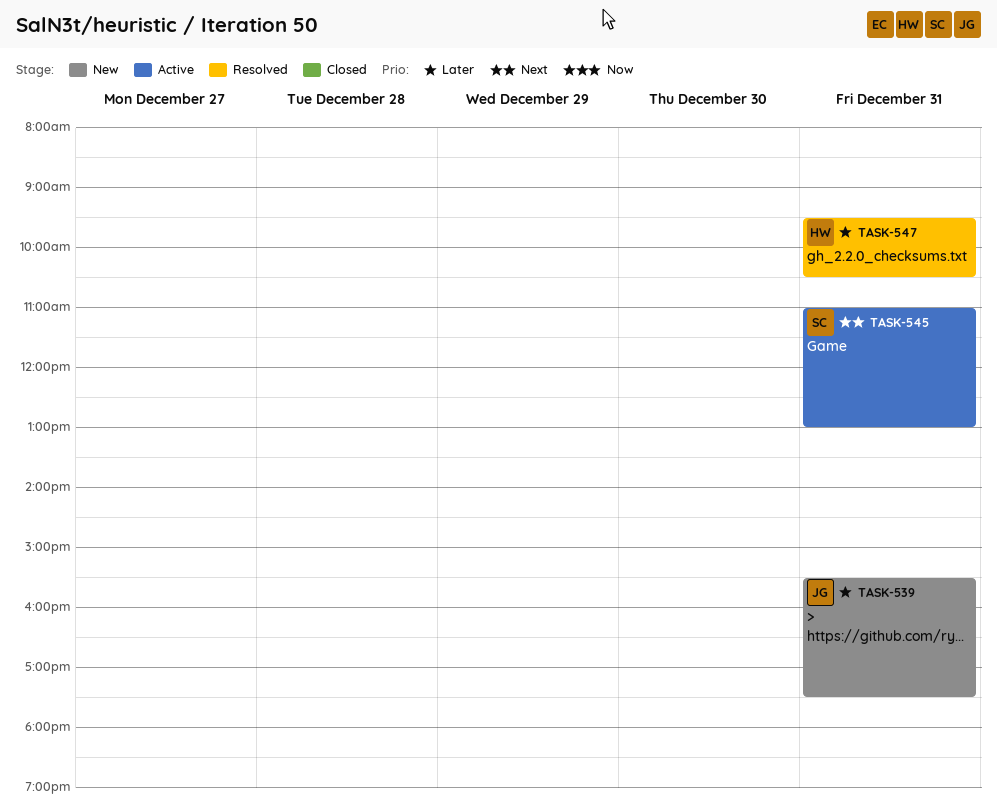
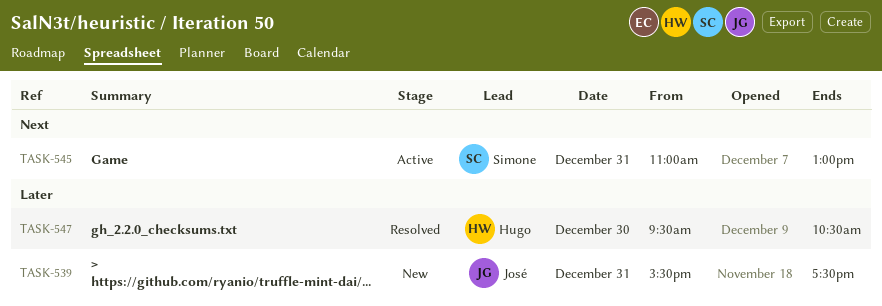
TASK-547, day: Dec 31 -> Dec 30

